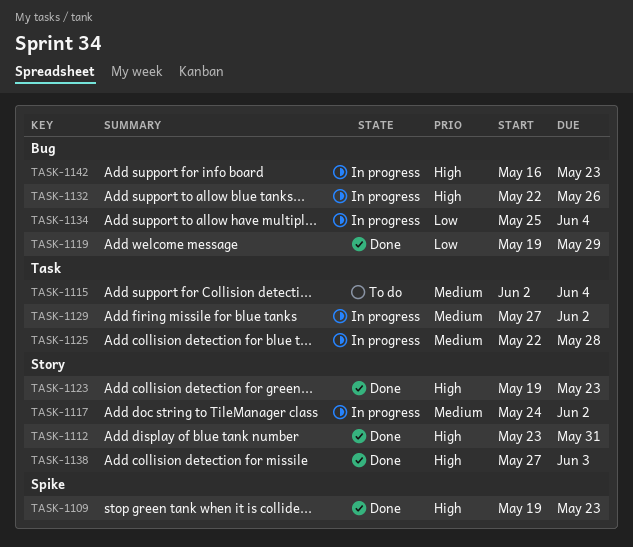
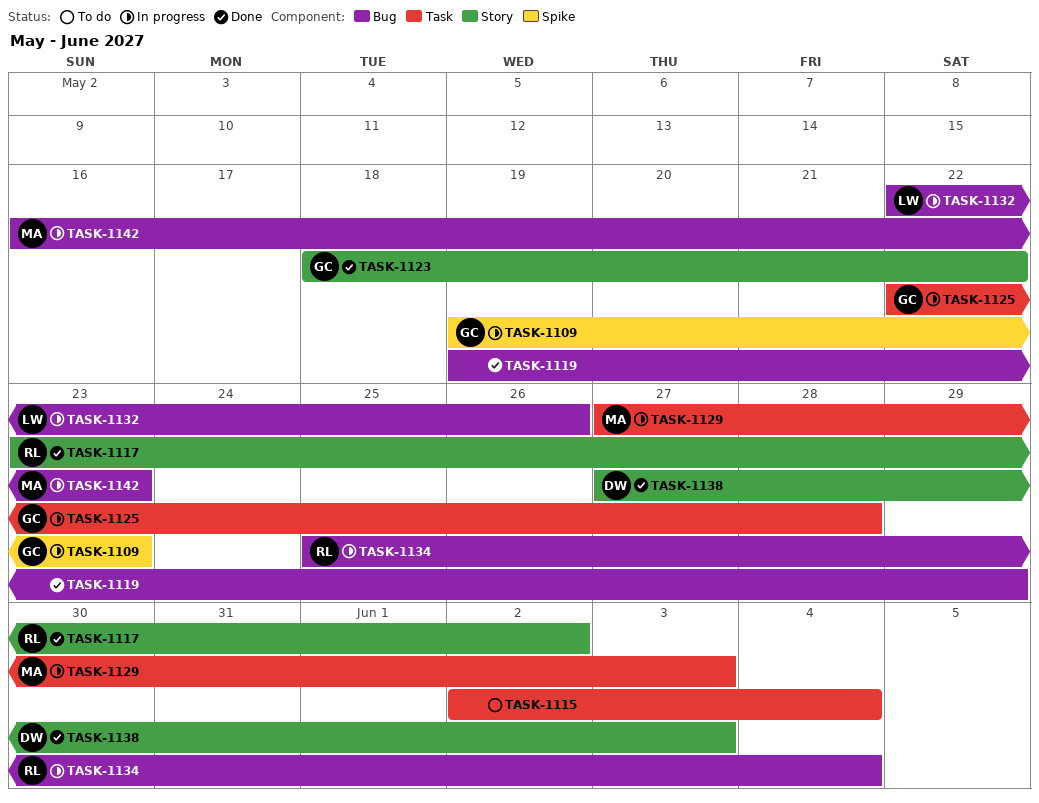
TASK-1109, status: Done -> In progress
TASK-1112: present -> none
TASK-1117, status: In progress -> Done
TASK-1117, start: May 24 -> May 23
TASK-1123, start: May 19 -> May 18
TASK-1123, due: May 23 -> May 22
TASK-1129, due: Jun 2 -> Jun 3

